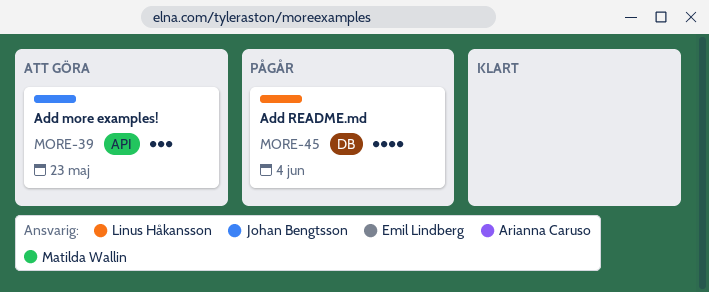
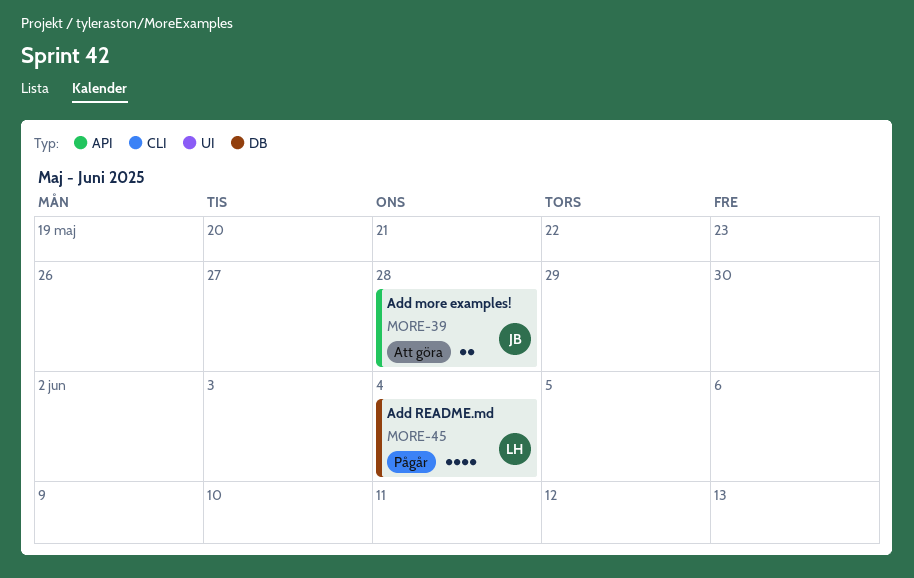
MORE-39, estimate: 3 -> 2
MORE-39, due: May 23 -> May 28

